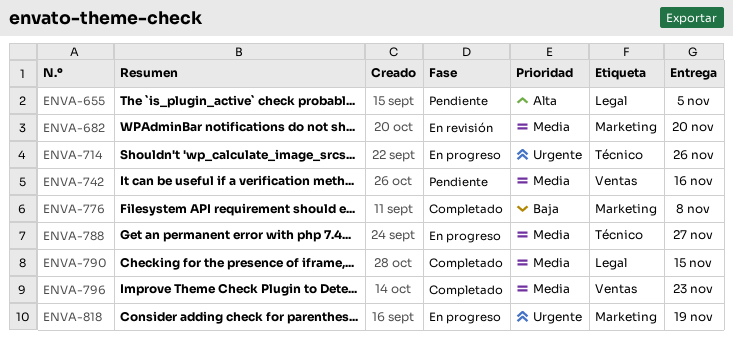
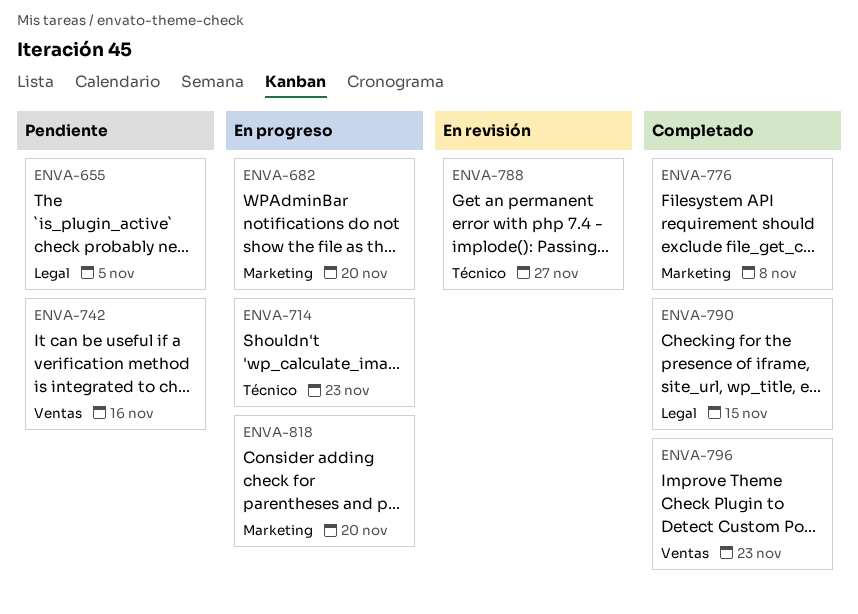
ENVA-682, status: En revisión -> En progreso
ENVA-714, due: Nov 26 -> Nov 23
ENVA-788, status: En progreso -> En revisión
ENVA-818, due: Nov 19 -> Nov 20

